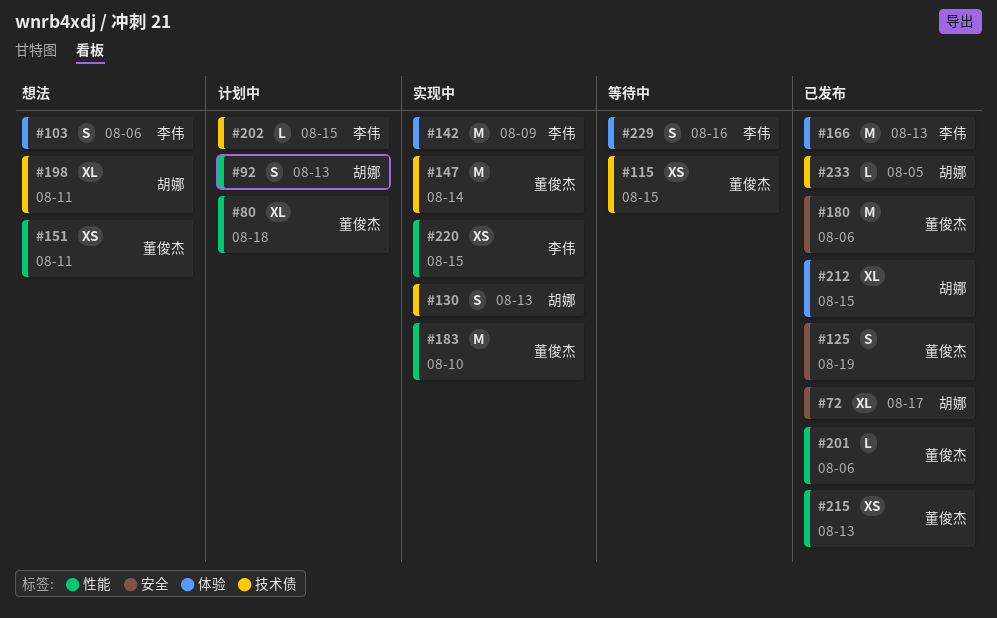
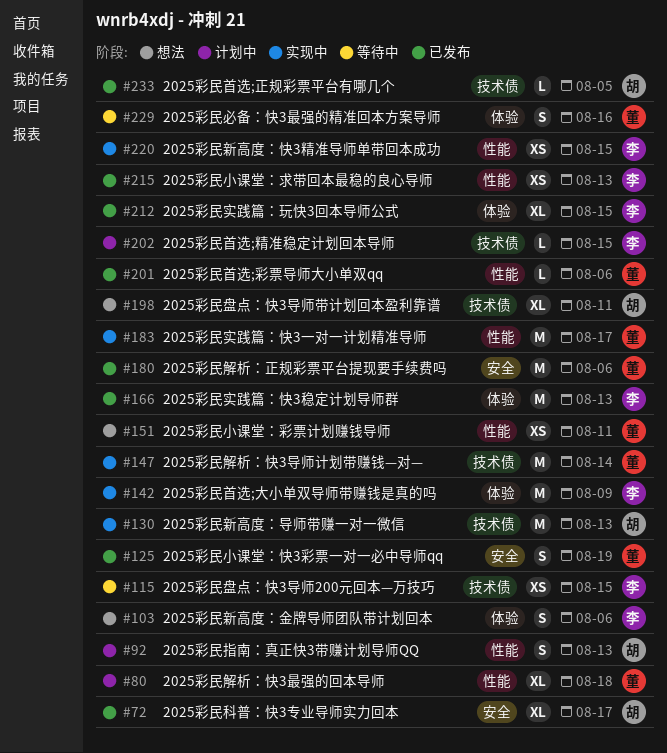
#115, owner: 董俊杰 -> 李伟
#130, estimate: S -> M
#183, due: Aug 10 -> Aug 17
#212, owner: 胡娜 -> 李伟
#215, owner: 董俊杰 -> 李伟
#229, owner: 李伟 -> 董俊杰

